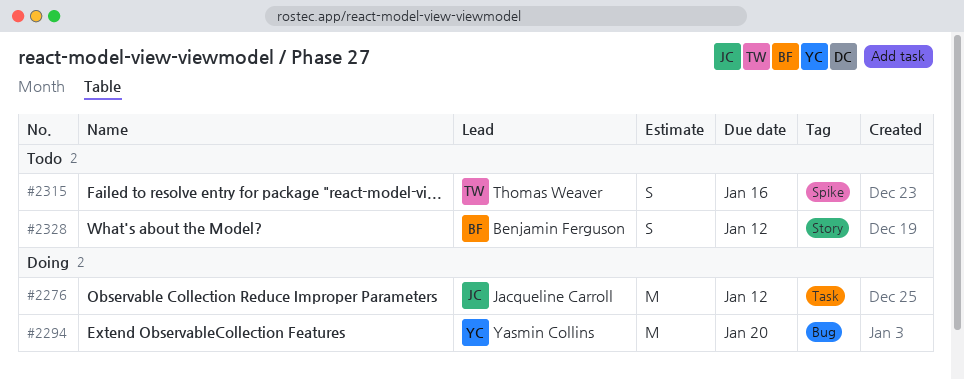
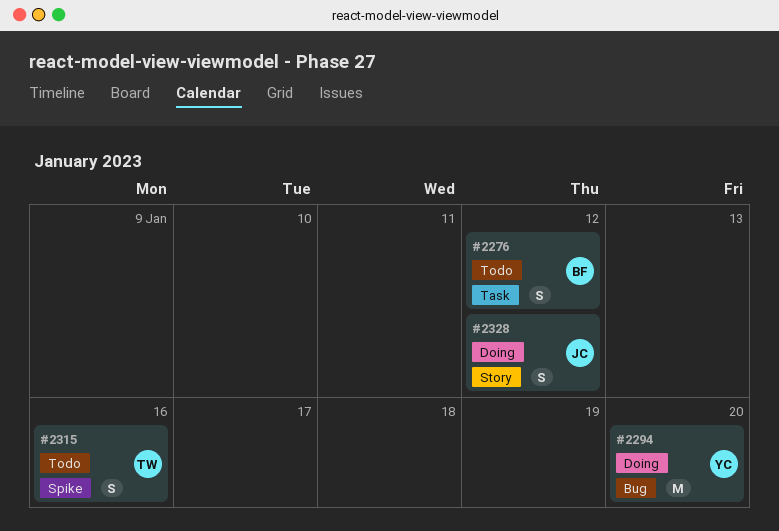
#2276, status: Doing -> Todo
#2276, owner: Jacqueline Carroll -> Benjamin Ferguson
#2276, estimate: M -> S
#2328, status: Todo -> Doing
#2328, owner: Benjamin Ferguson -> Jacqueline Carroll

